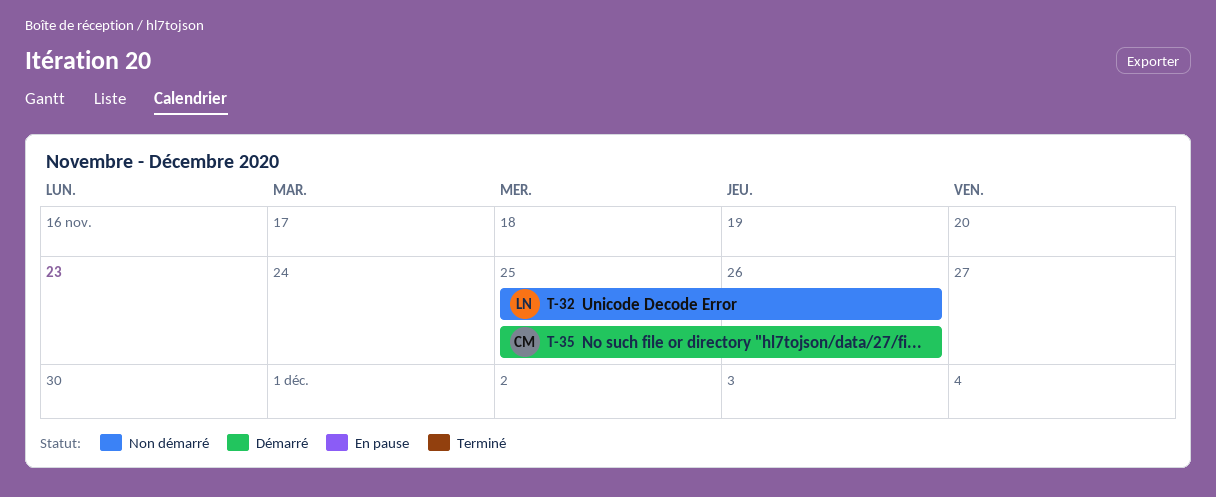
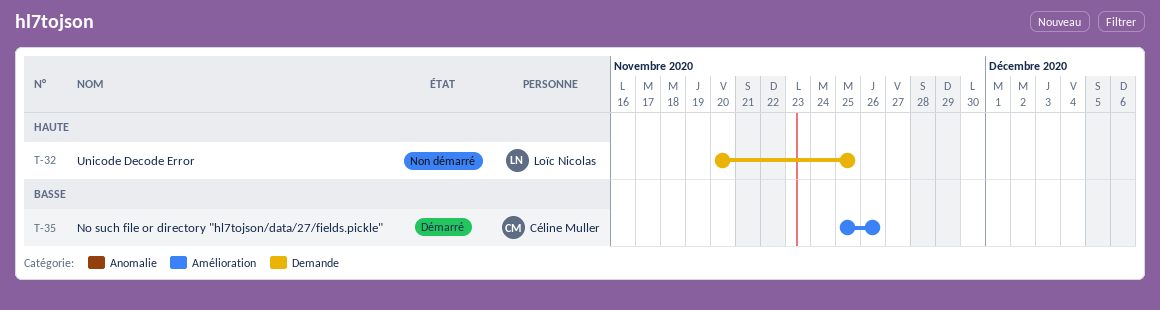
T-32, start: Nov 25 -> Nov 20
T-32, due: Nov 26 -> Nov 25

